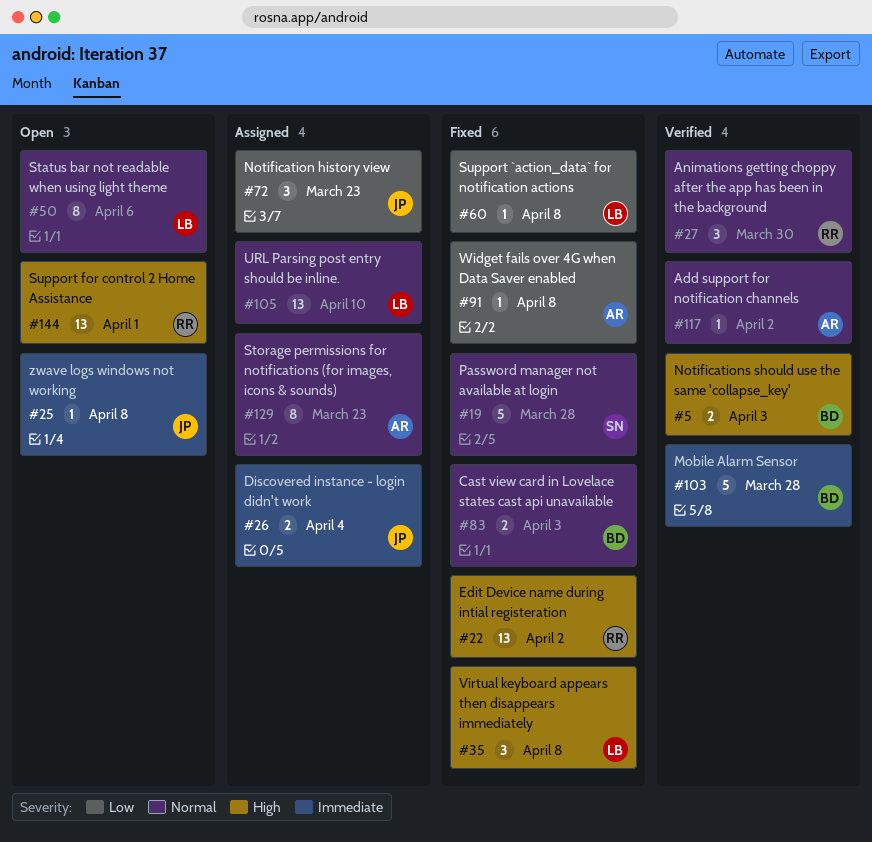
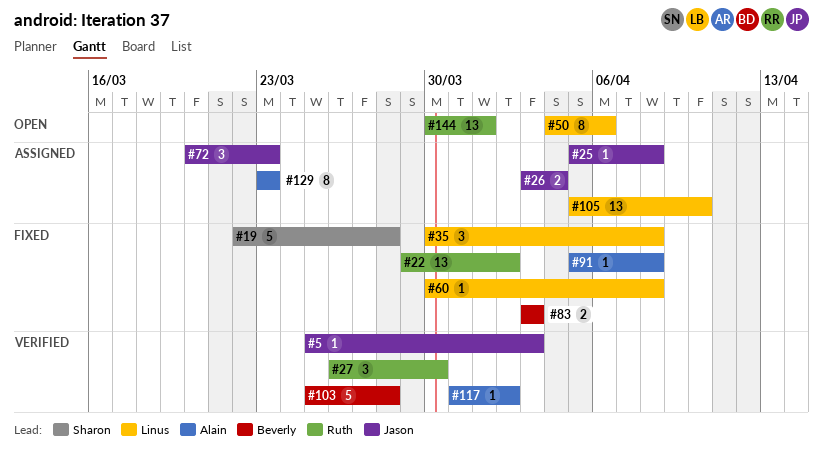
#5, owner: Beverly -> Jason
#5, estimate: 2 -> 1
#25, status: Open -> Assigned

